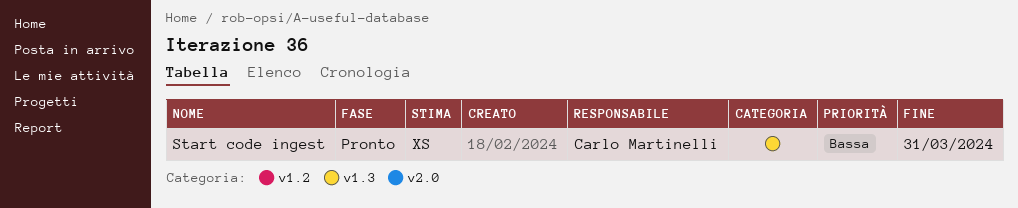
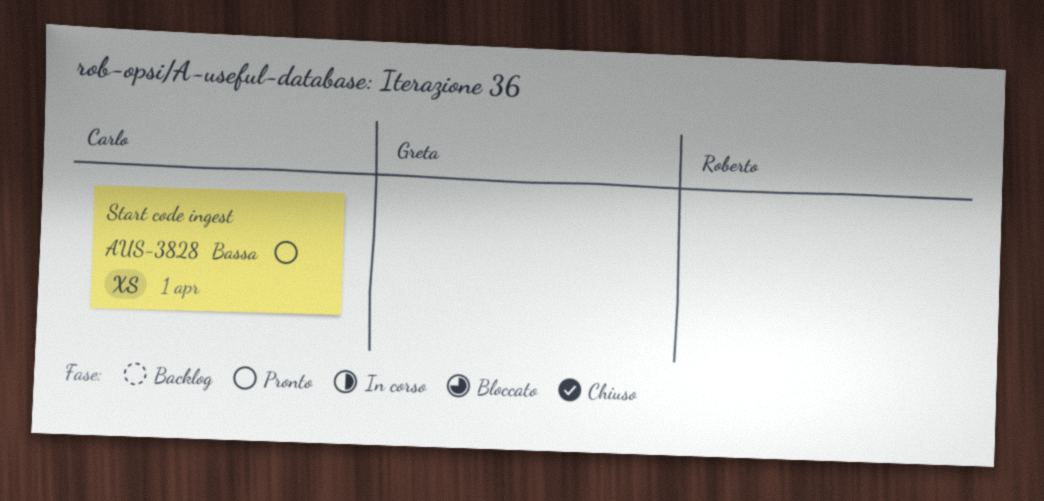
Start code ingest, due: Mar 31 -> Apr 1

